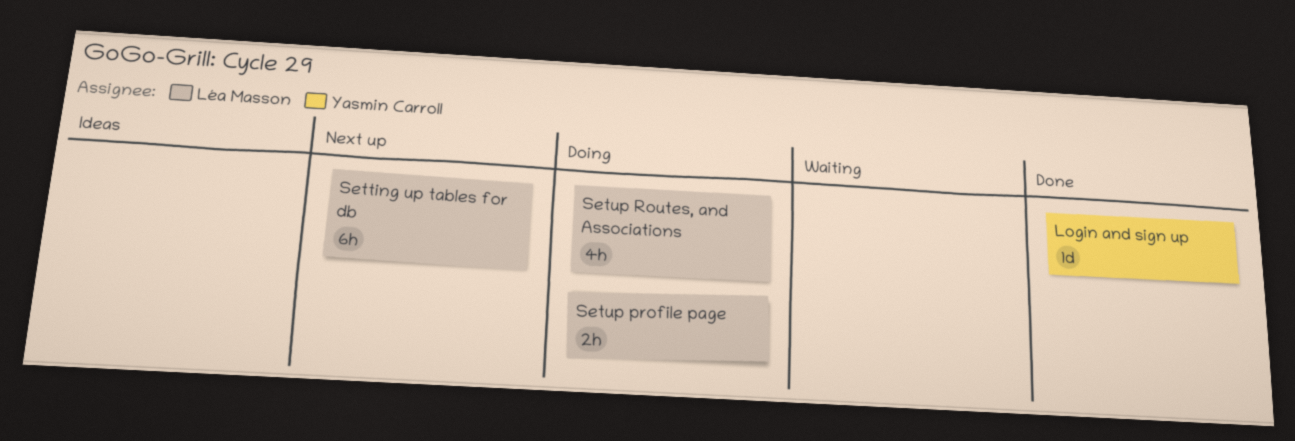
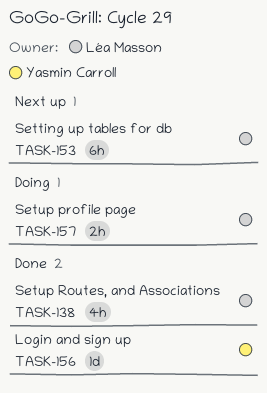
Setup Routes, and Associations, status: Doing -> Done

